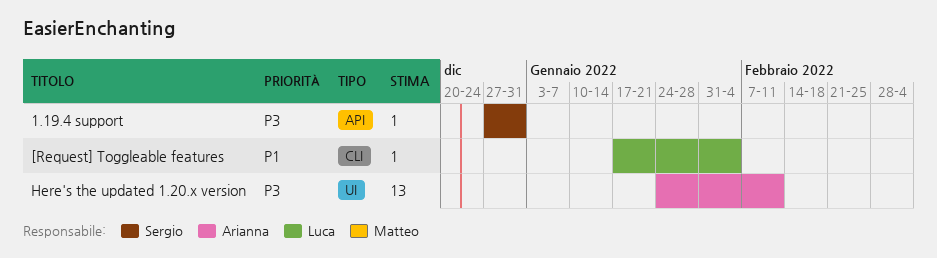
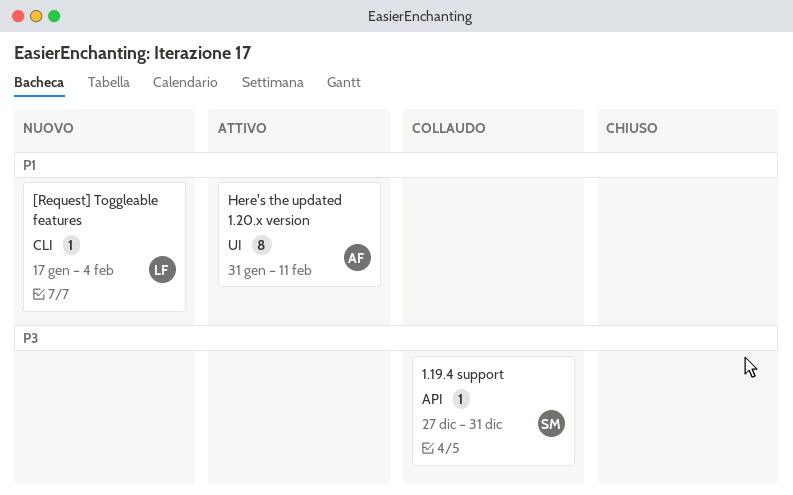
Here's the updated 1.20.x version, priority: P3 -> P1
Here's the updated 1.20.x version, estimate: 13 -> 8
Here's the updated 1.20.x version, start: Jan 24 -> Jan 31

